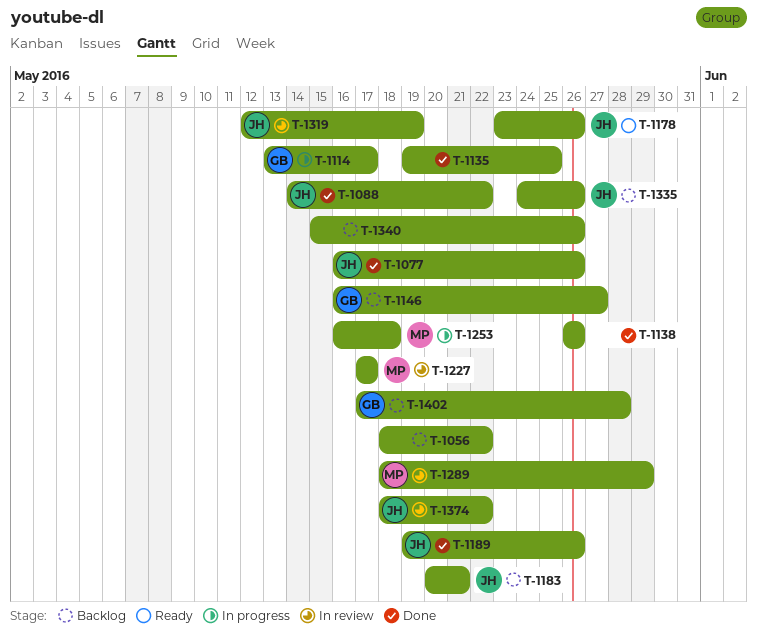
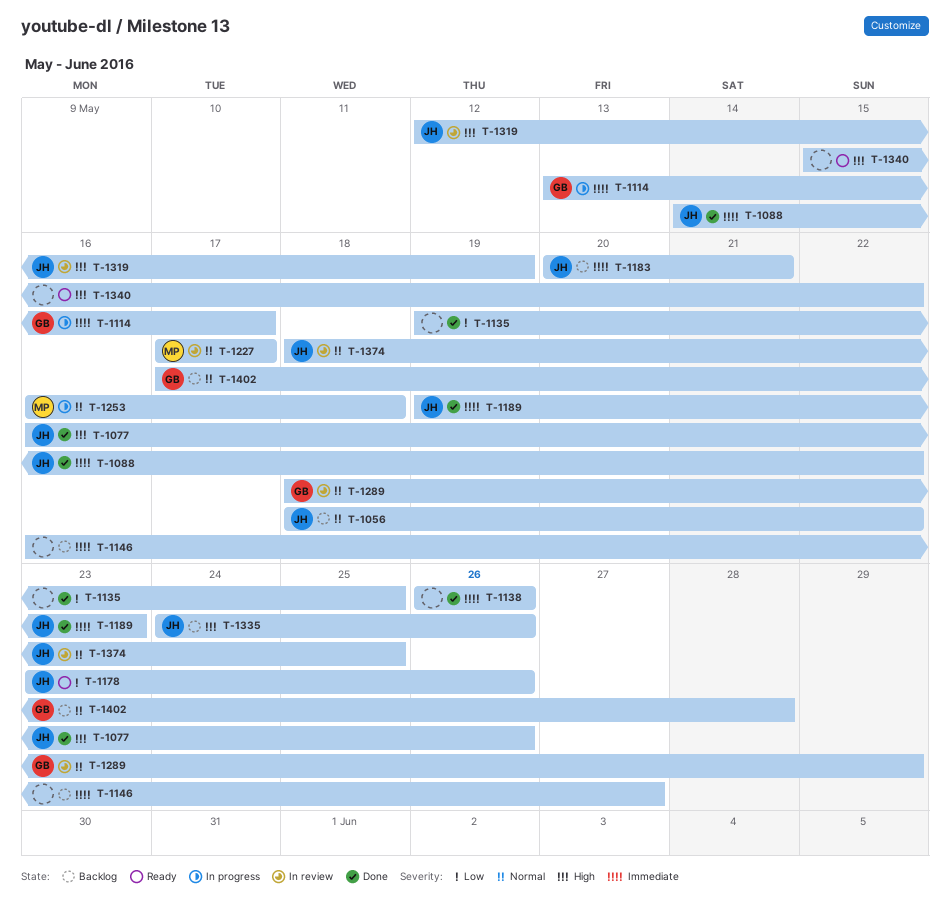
T-1056, owner: none -> JH
T-1146, owner: GB -> none
T-1189, due: May 26 -> May 23
T-1289, owner: MP -> GB
T-1340, status: Backlog -> Ready
T-1340, due: May 26 -> May 22
T-1374, due: May 22 -> May 25

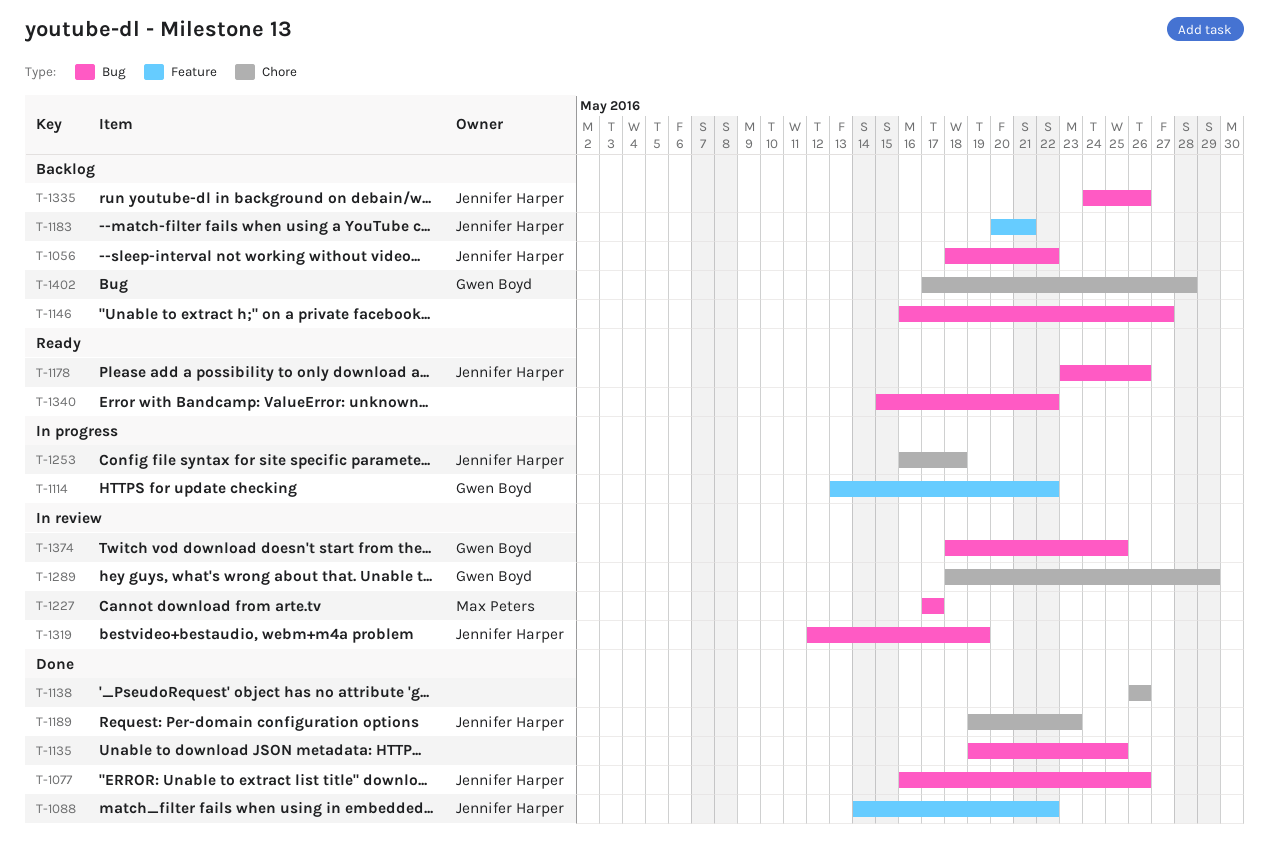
T-1114, due: May 17 -> May 22
T-1253, owner: Max Peters -> Jennifer Harper
T-1374, owner: Jennifer Harper -> Gwen Boyd

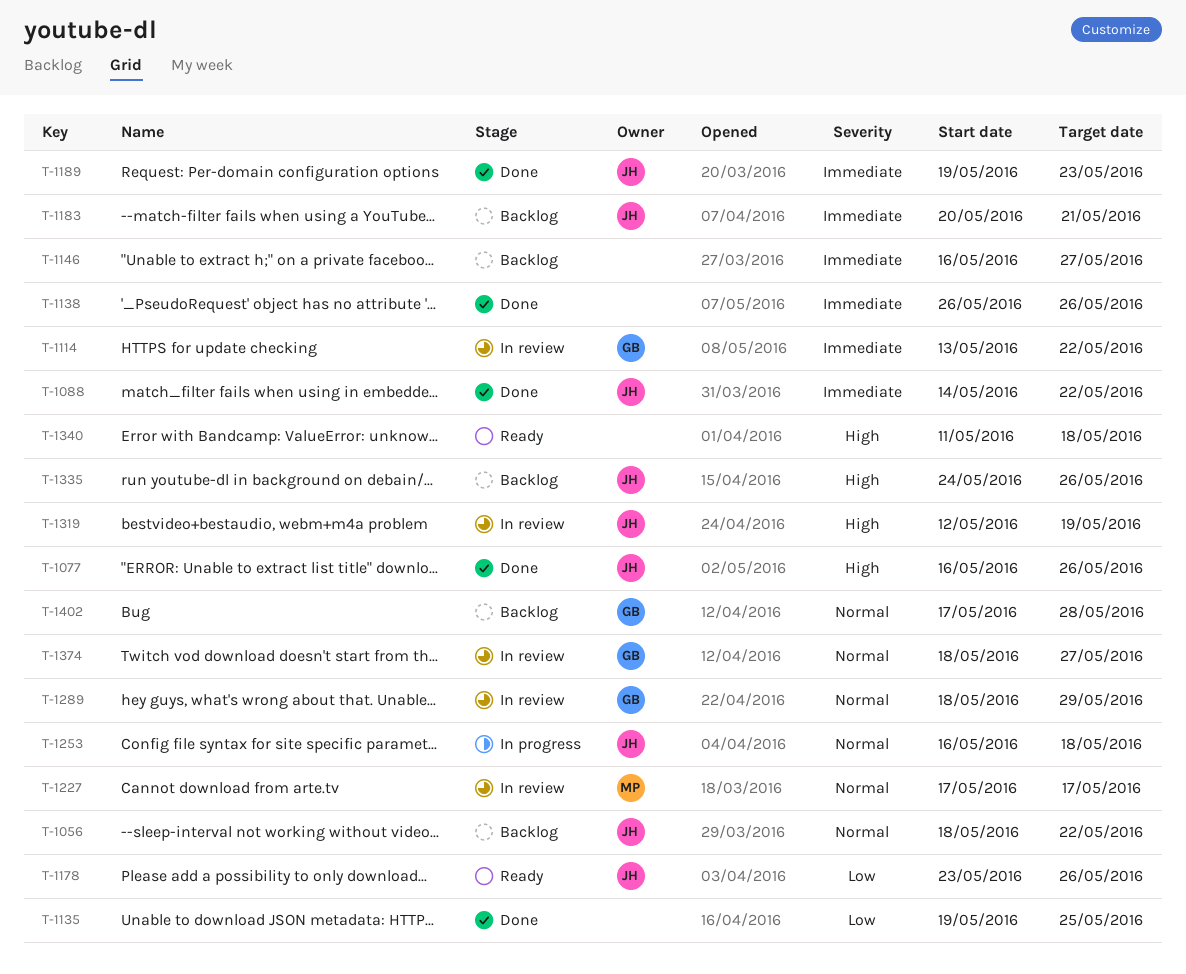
T-1114, status: In progress -> In review
T-1340, start: May 15 -> May 11
T-1340, due: May 22 -> May 18
T-1374, due: May 25 -> May 27

